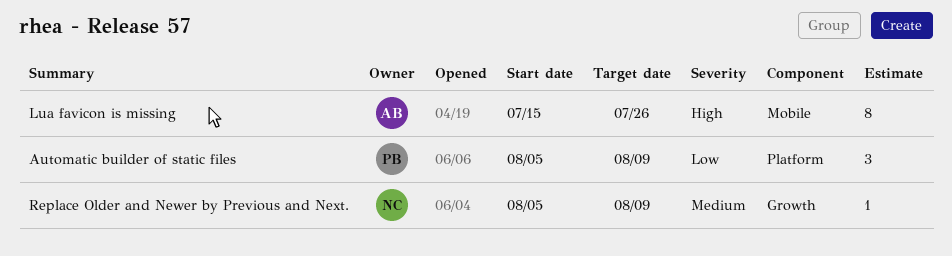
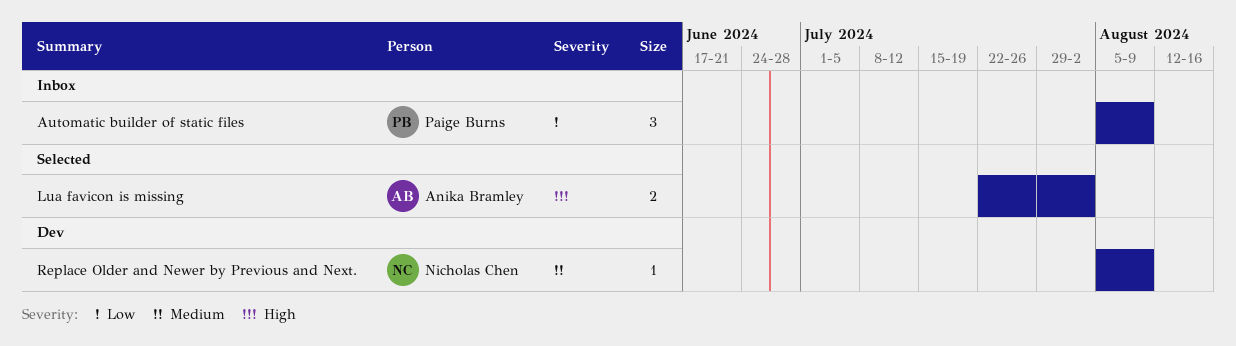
Lua favicon is missing, estimate: 8 -> 2
Lua favicon is missing, start: Jul 15 -> Jul 22
Lua favicon is missing, due: Jul 26 -> Aug 2

